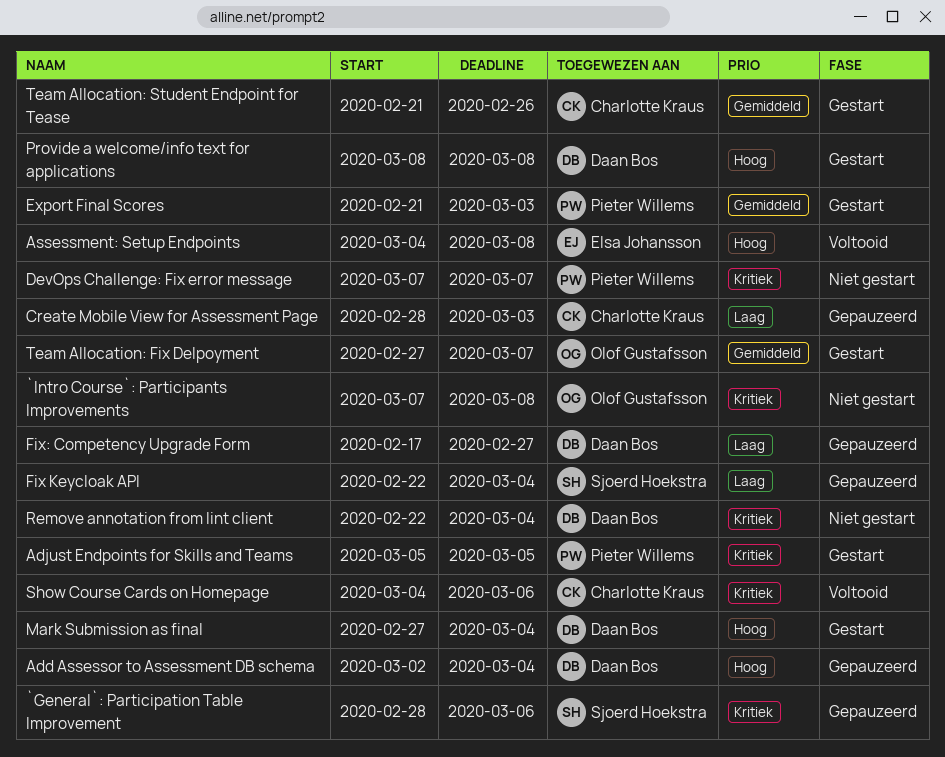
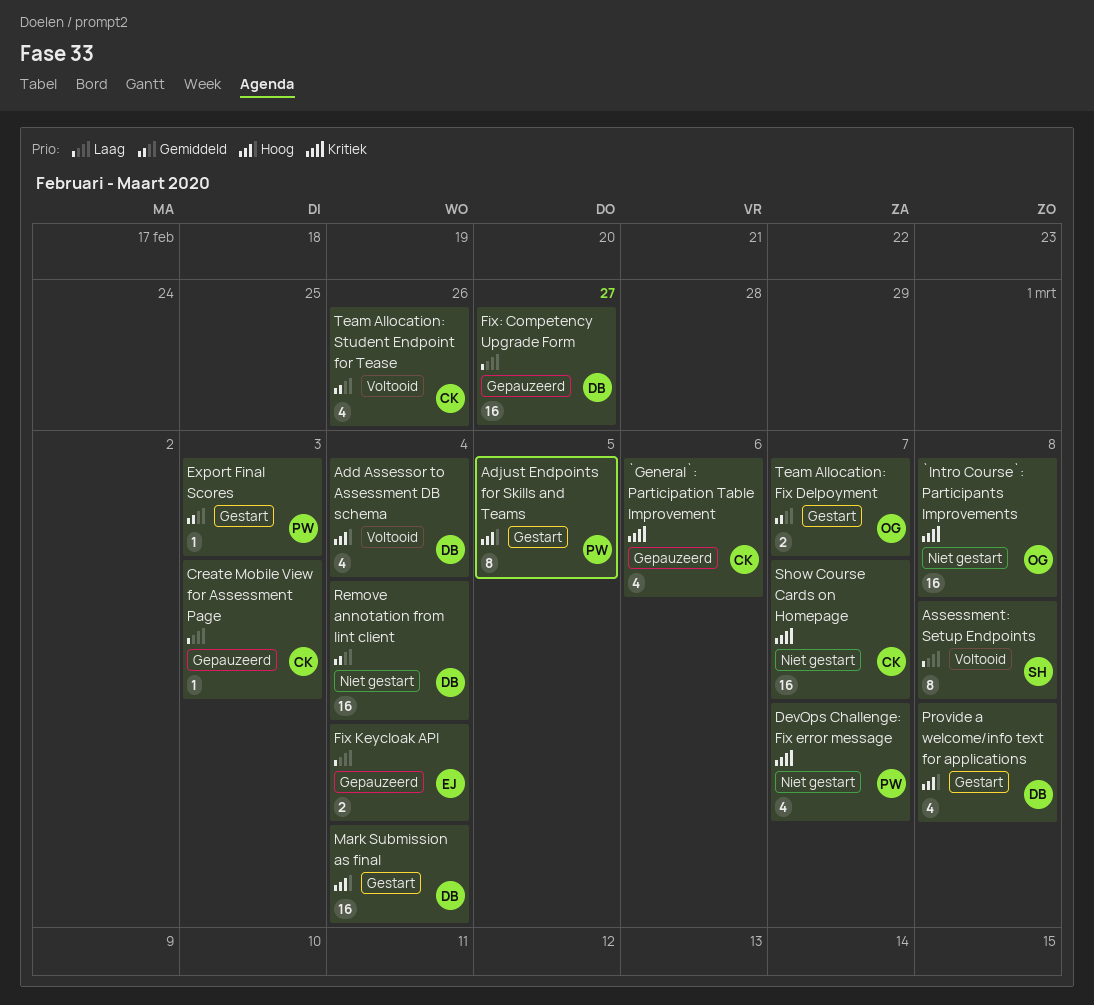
`General`: Participation Table Improvement, owner: Sjoerd Hoekstra -> Charlotte Kraus
Add Assessor to Assessment DB schema, status: Gepauzeerd -> Voltooid
Adjust Endpoints for Skills and Teams, priority: Kritiek -> Hoog
Assessment: Setup Endpoints, owner: Elsa Johansson -> Sjoerd Hoekstra
Assessment: Setup Endpoints, priority: Hoog -> Laag
Fix Keycloak API, owner: Sjoerd Hoekstra -> Elsa Johansson
Remove annotation from lint client, priority: Kritiek -> Gemiddeld
Show Course Cards on Homepage, status: Voltooid -> Niet gestart
Show Course Cards on Homepage, due: Mar 6 -> Mar 7
Team Allocation: Student Endpoint for Tease, status: Gestart -> Voltooid

